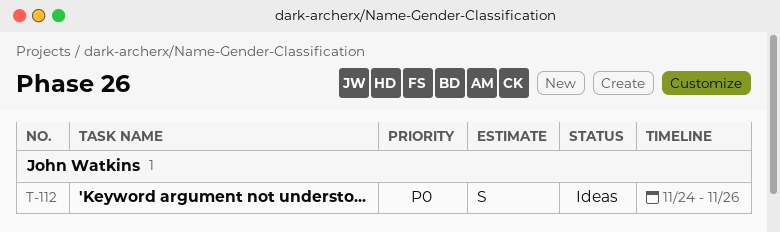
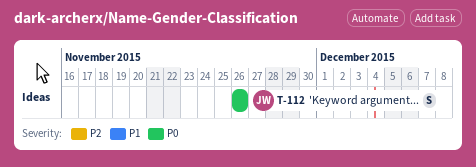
T-112, start: Nov 24 -> Nov 26

